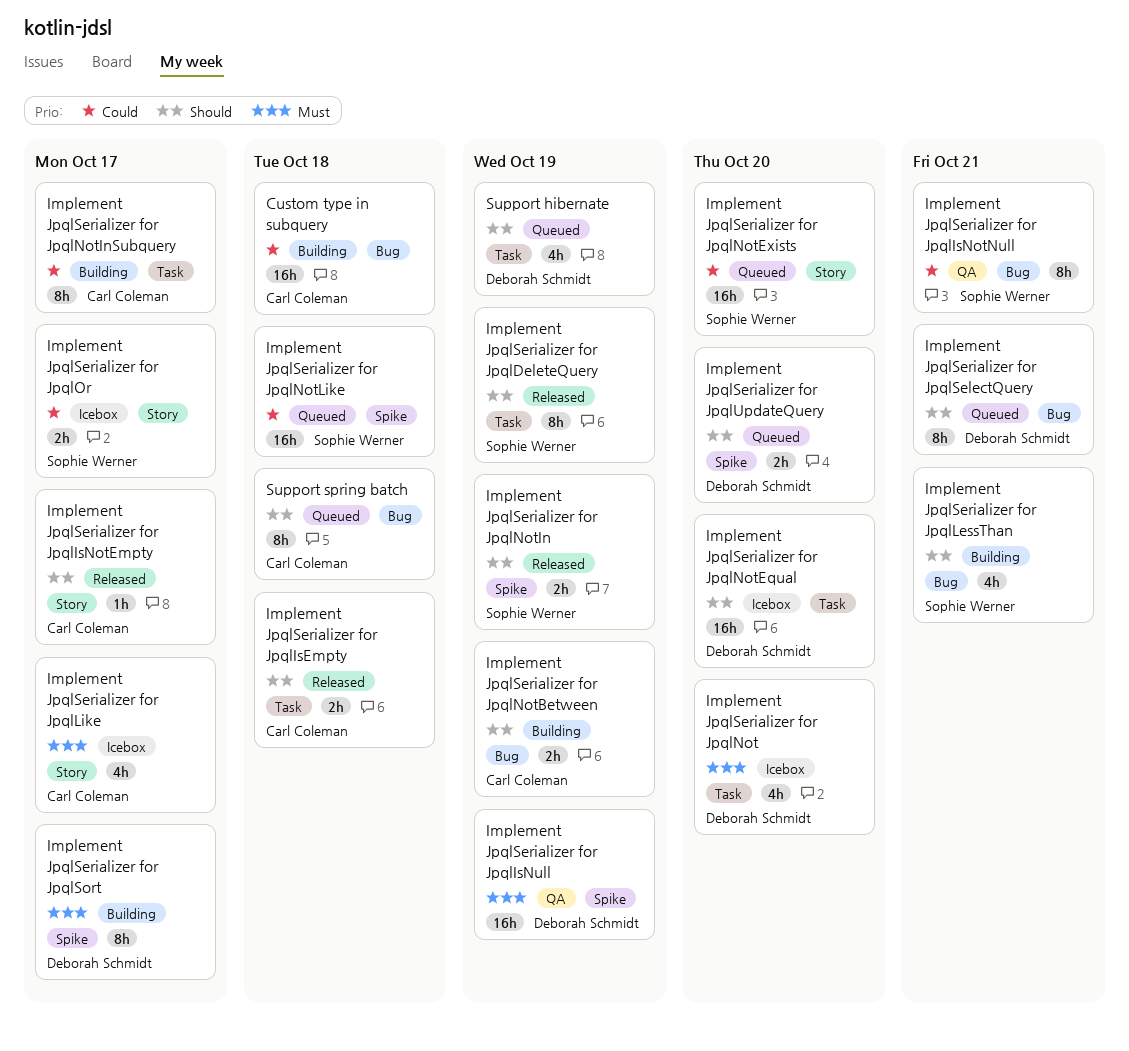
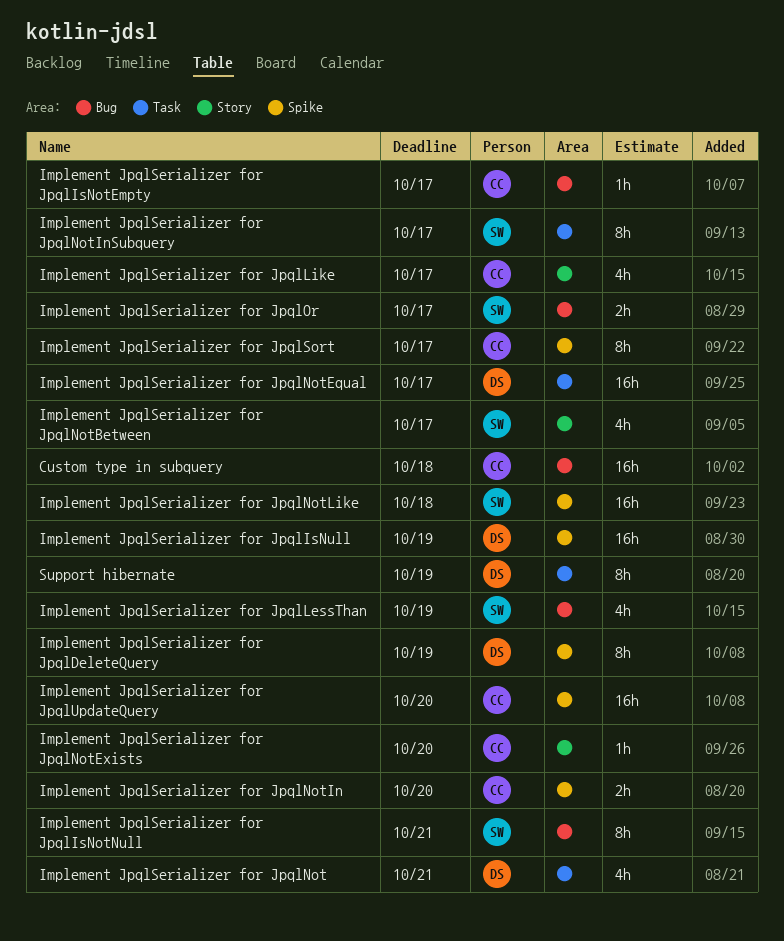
Implement JpqlSerializer for JpqlDeleteQuery, owner: Sophie Werner -> Deborah Schmidt
Implement JpqlSerializer for JpqlDeleteQuery, label: Task -> Spike
Implement JpqlSerializer for JpqlIsEmpty: present -> none
Implement JpqlSerializer for JpqlIsNotEmpty, label: Story -> Bug
Implement JpqlSerializer for JpqlLessThan, due: Oct 21 -> Oct 19
Implement JpqlSerializer for JpqlNot, due: Oct 20 -> Oct 21
Implement JpqlSerializer for JpqlNotBetween, owner: Carl Coleman -> Sophie Werner
Implement JpqlSerializer for JpqlNotBetween, label: Bug -> Story
Implement JpqlSerializer for JpqlNotBetween, estimate: 2h -> 4h
Implement JpqlSerializer for JpqlNotBetween, due: Oct 19 -> Oct 17
Implement JpqlSerializer for JpqlNotEqual, due: Oct 20 -> Oct 17
Implement JpqlSerializer for JpqlNotExists, owner: Sophie Werner -> Carl Coleman
Implement JpqlSerializer for JpqlNotExists, estimate: 16h -> 1h
Implement JpqlSerializer for JpqlNotIn, owner: Sophie Werner -> Carl Coleman
Implement JpqlSerializer for JpqlNotIn, due: Oct 19 -> Oct 20
Implement JpqlSerializer for JpqlNotInSubquery, owner: Carl Coleman -> Sophie Werner
Implement JpqlSerializer for JpqlOr, label: Story -> Bug
Implement JpqlSerializer for JpqlSelectQuery: present -> none
Implement JpqlSerializer for JpqlSort, owner: Deborah Schmidt -> Carl Coleman
Implement JpqlSerializer for JpqlUpdateQuery, owner: Deborah Schmidt -> Carl Coleman
Implement JpqlSerializer for JpqlUpdateQuery, estimate: 2h -> 16h
Support hibernate, estimate: 4h -> 8h
Support spring batch: present -> none

